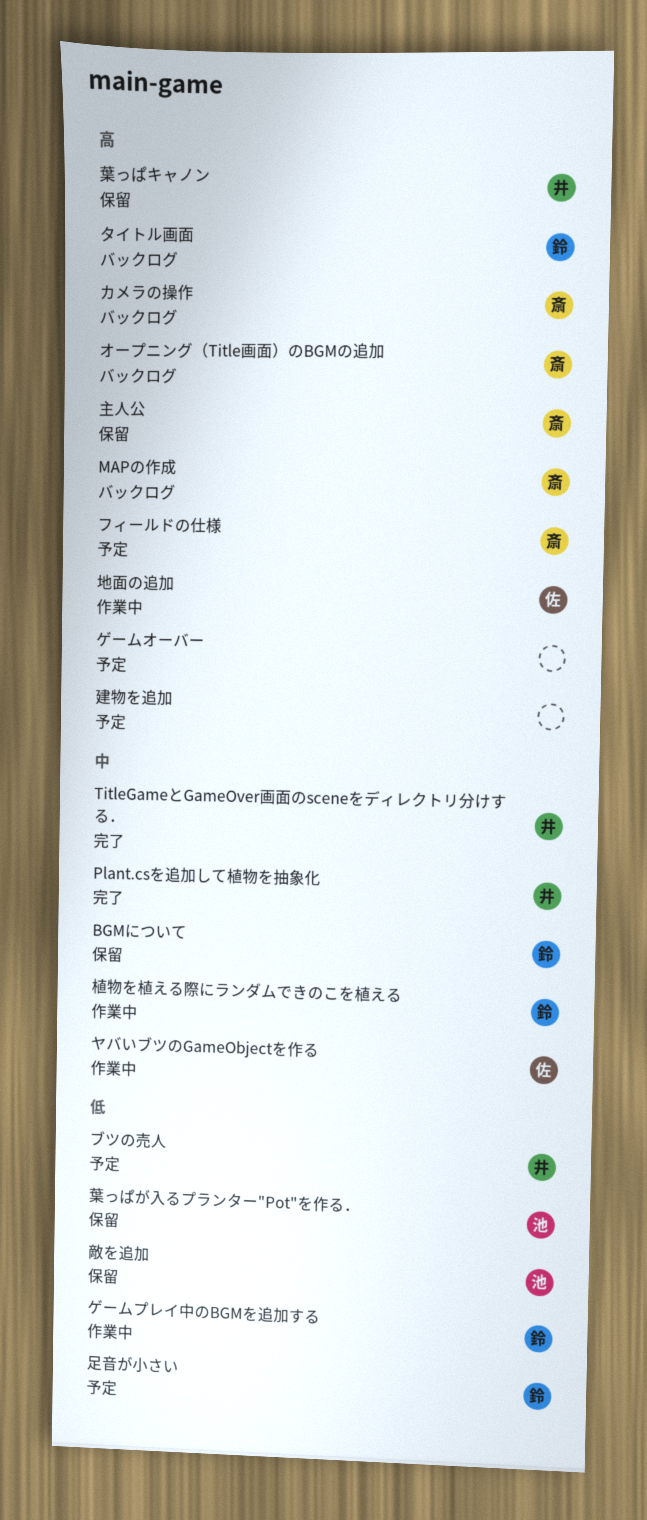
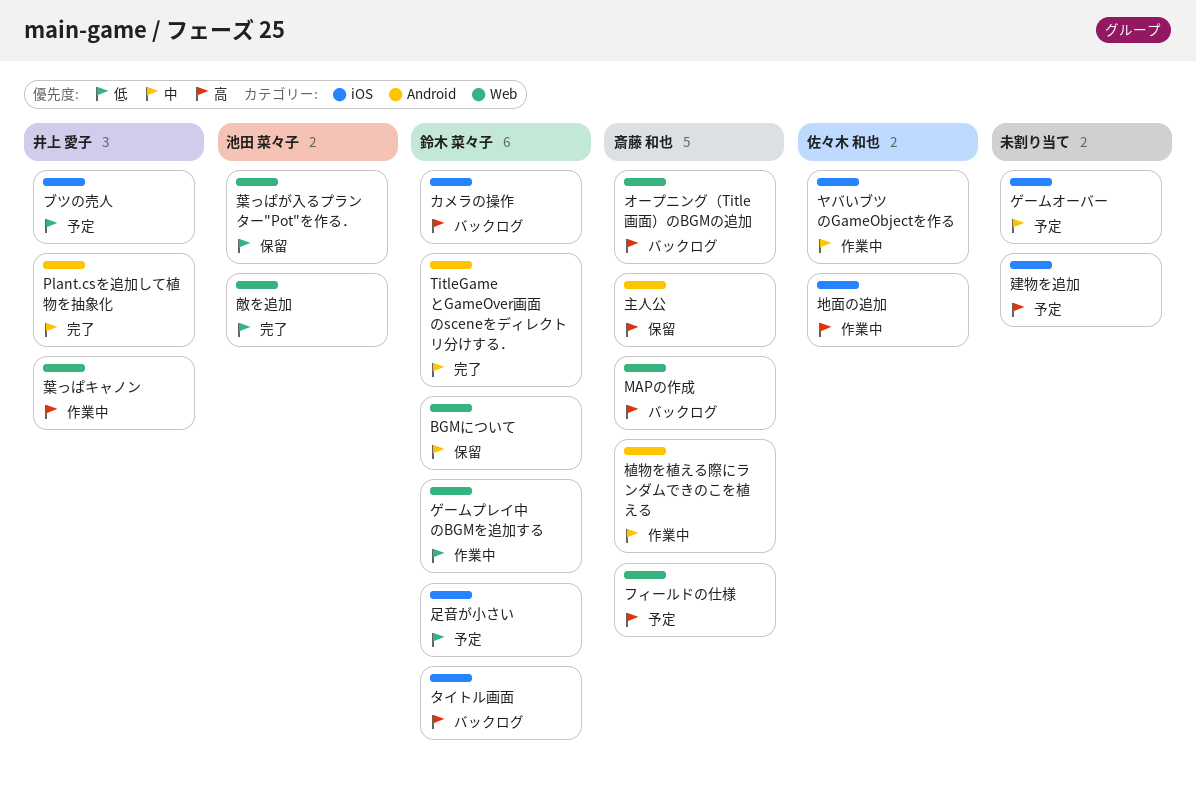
TitleGameとGameOver画面のsceneをディレクトリ分けする．, owner: 井上 愛子 -> 鈴木 菜々子
カメラの操作, owner: 斎藤 和也 -> 鈴木 菜々子
ゲームオーバー, priority: 高 -> 中
敵を追加, status: 保留 -> 完了
植物を植える際にランダムできのこを植える, owner: 鈴木 菜々子 -> 斎藤 和也
葉っぱキャノン, status: 保留 -> 作業中

